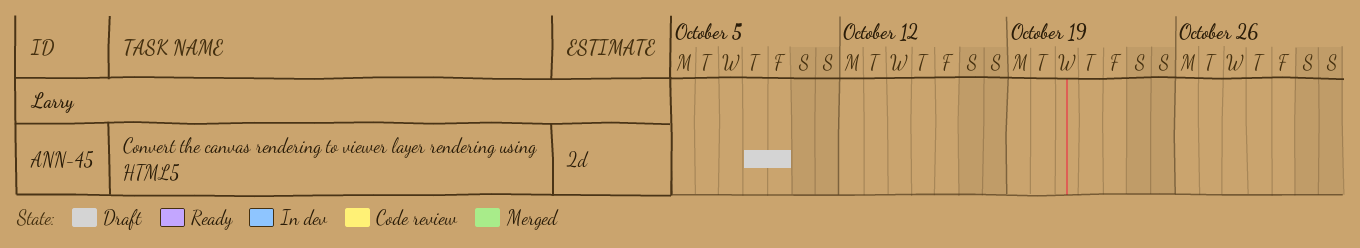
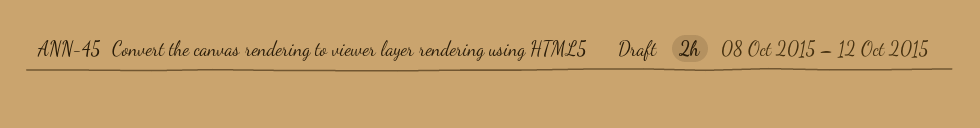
ANN-45, estimate: 2d -> 2h
ANN-45, due: Oct 9 -> Oct 12

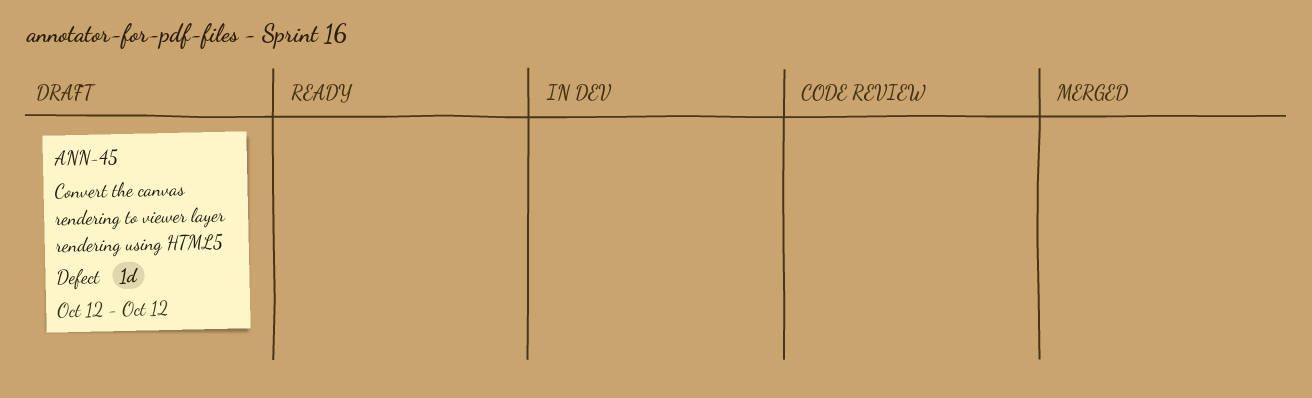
ANN-45, estimate: 2h -> 1d
ANN-45, start: Oct 8 -> Oct 12

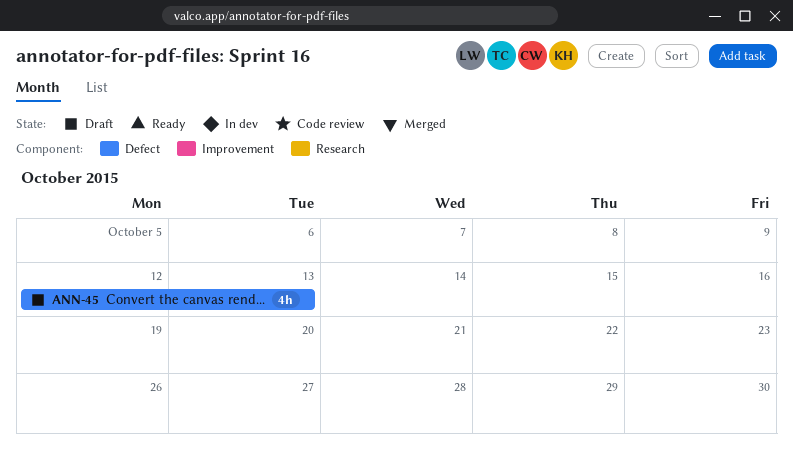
ANN-45, estimate: 1d -> 4h
ANN-45, due: Oct 12 -> Oct 13

